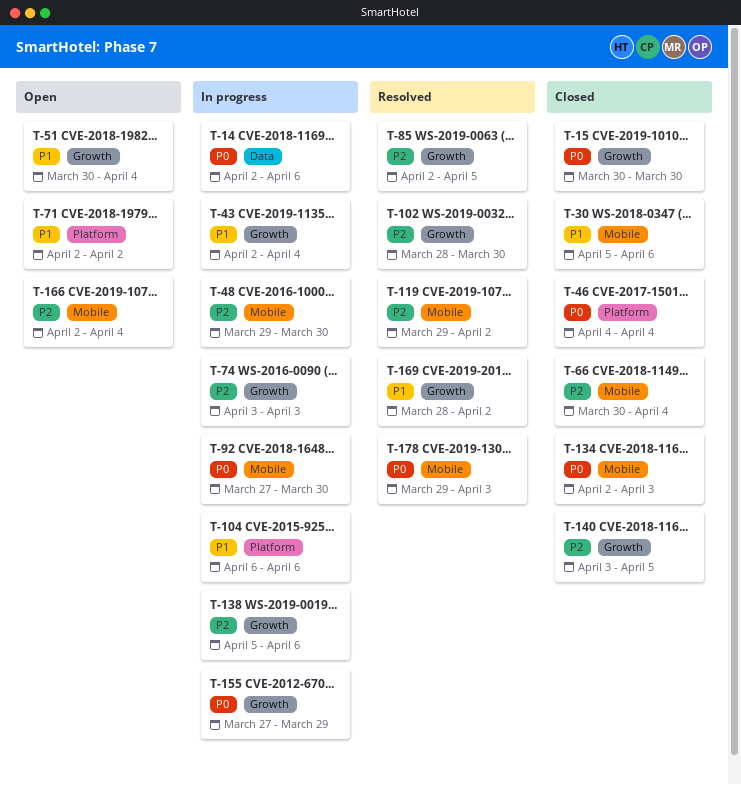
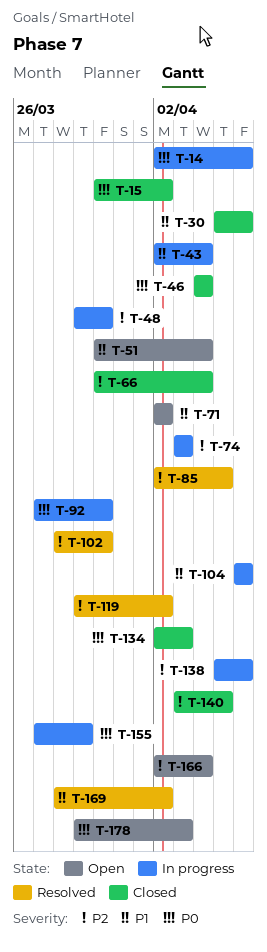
T-15, due: Mar 30 -> Apr 2
T-178, status: Resolved -> Open

